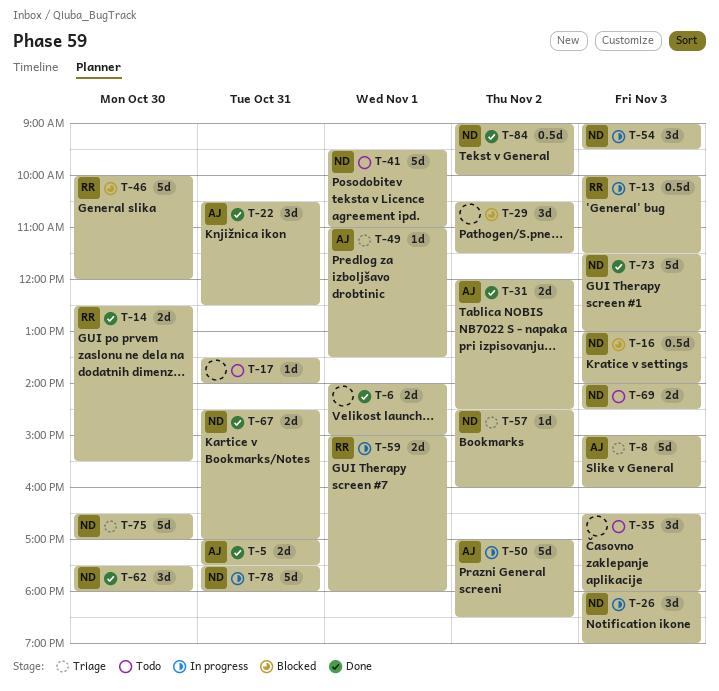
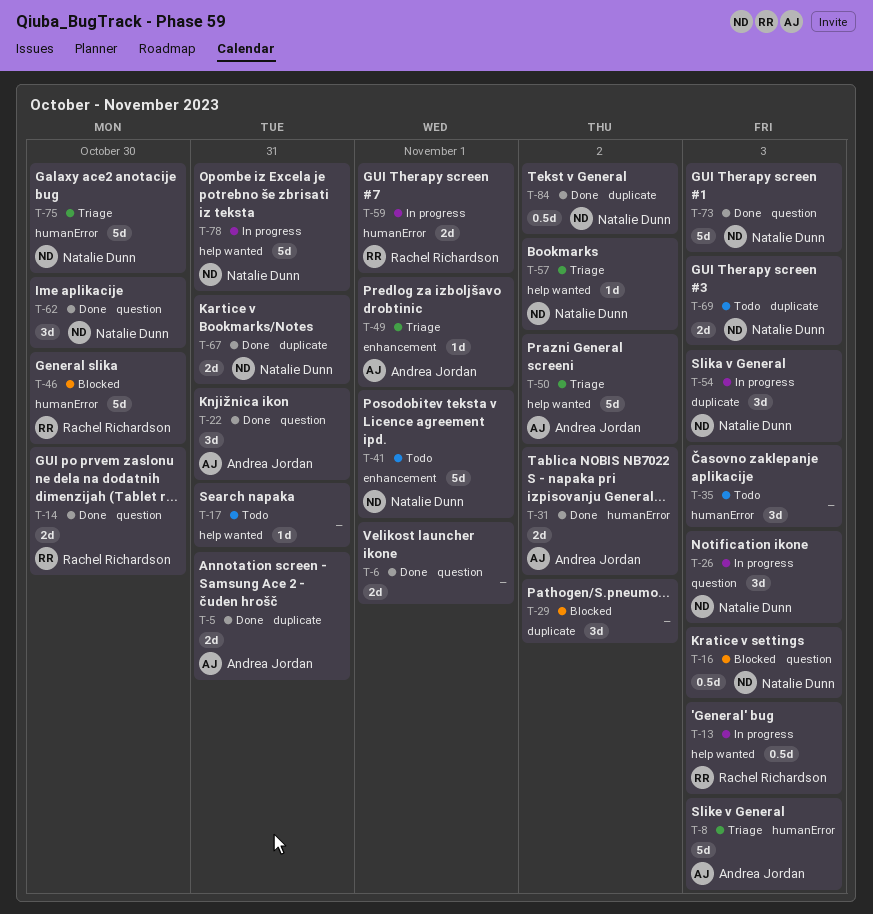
T-50, status: In progress -> Triage

